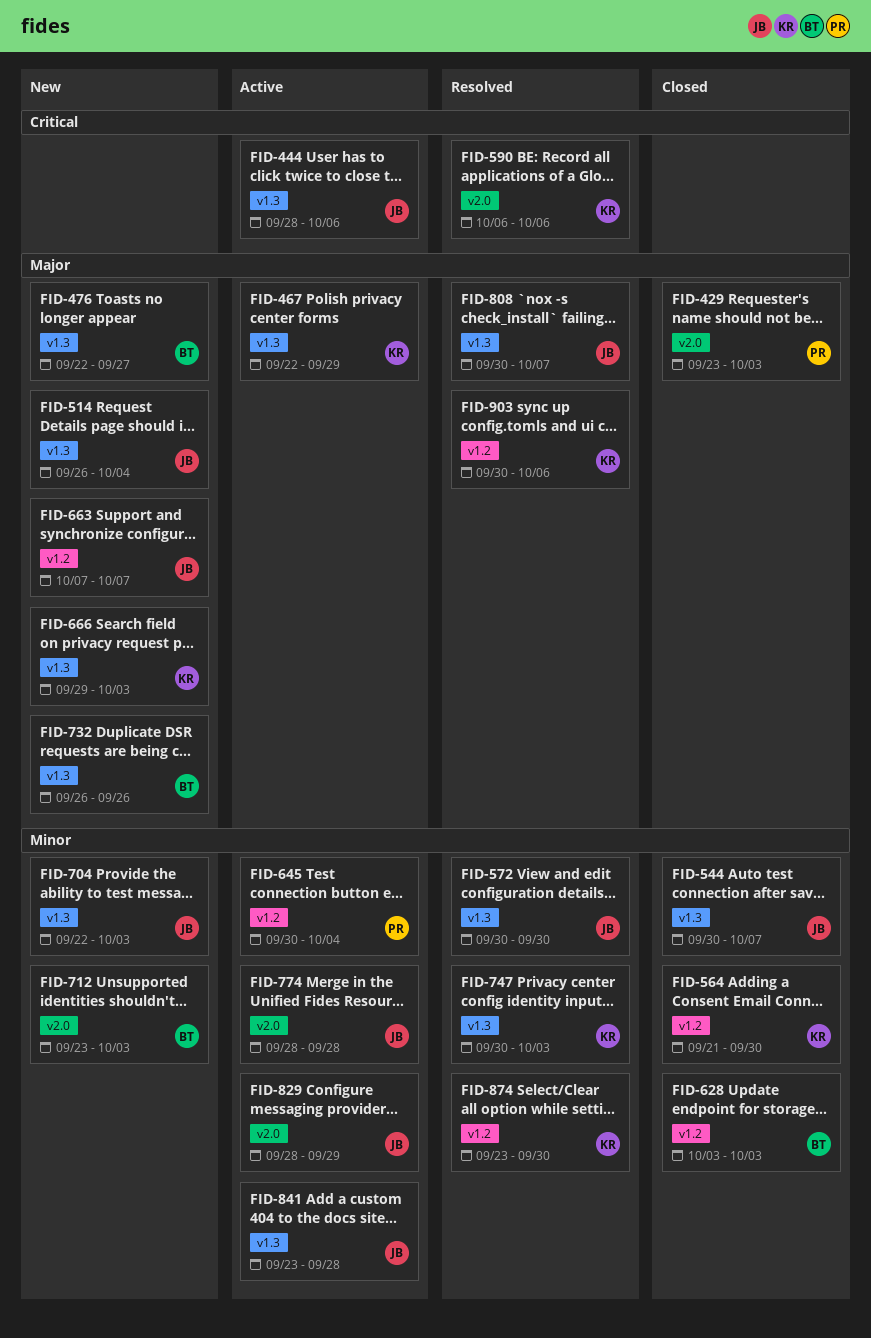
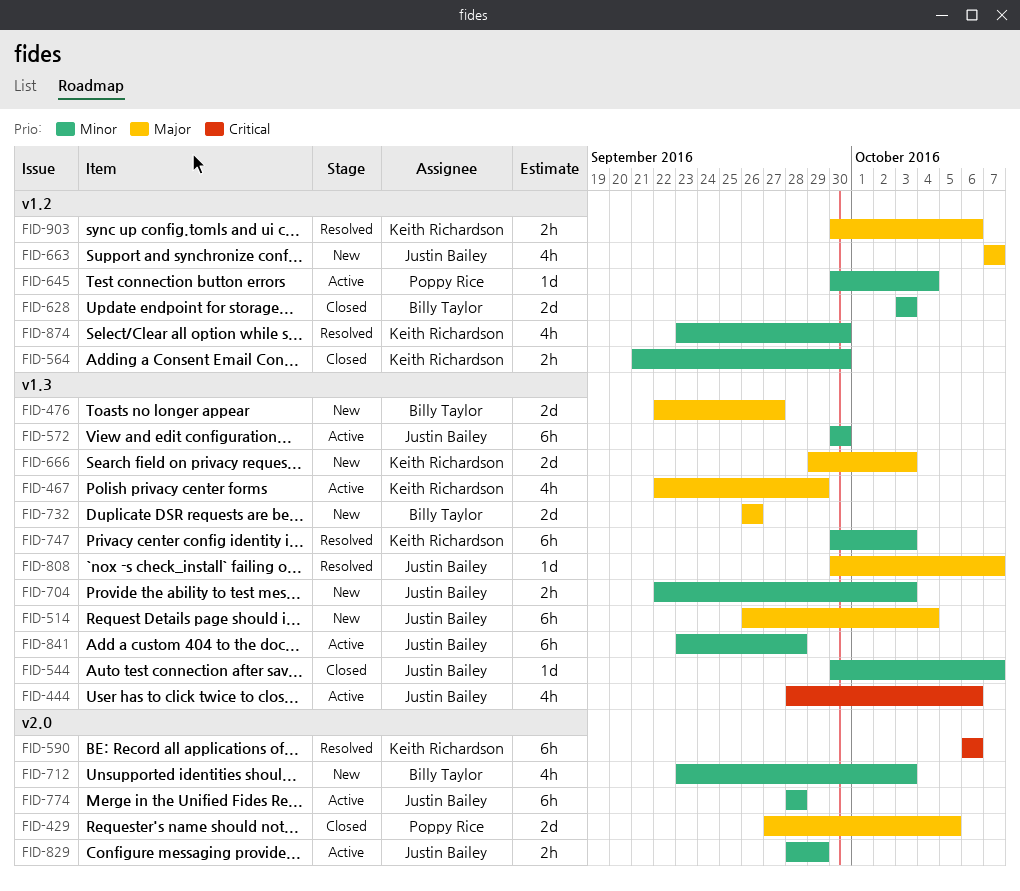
FID-429, start: Sep 23 -> Sep 27
FID-429, due: Oct 3 -> Oct 5
FID-572, status: Resolved -> Active

